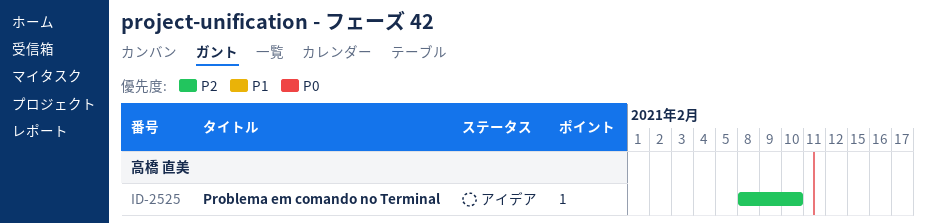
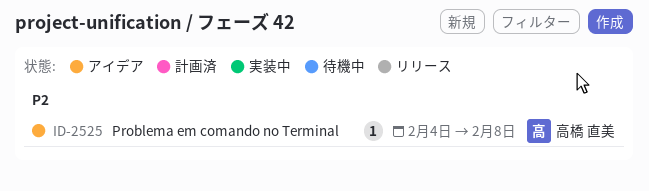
ID-2525, start: Feb 8 -> Feb 4
ID-2525, due: Feb 10 -> Feb 8

